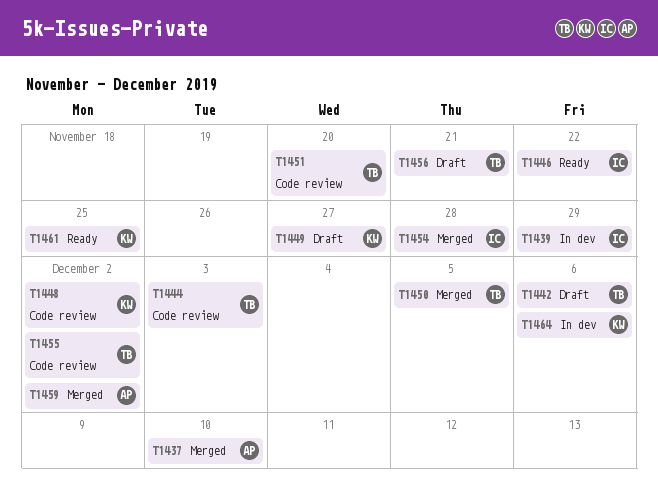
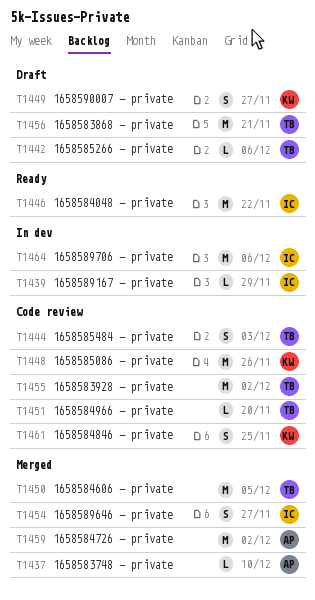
T1448, due: Dec 2 -> Nov 26
T1454, due: Nov 28 -> Nov 27
T1461, status: Ready -> Code review
T1464, owner: KW -> IC

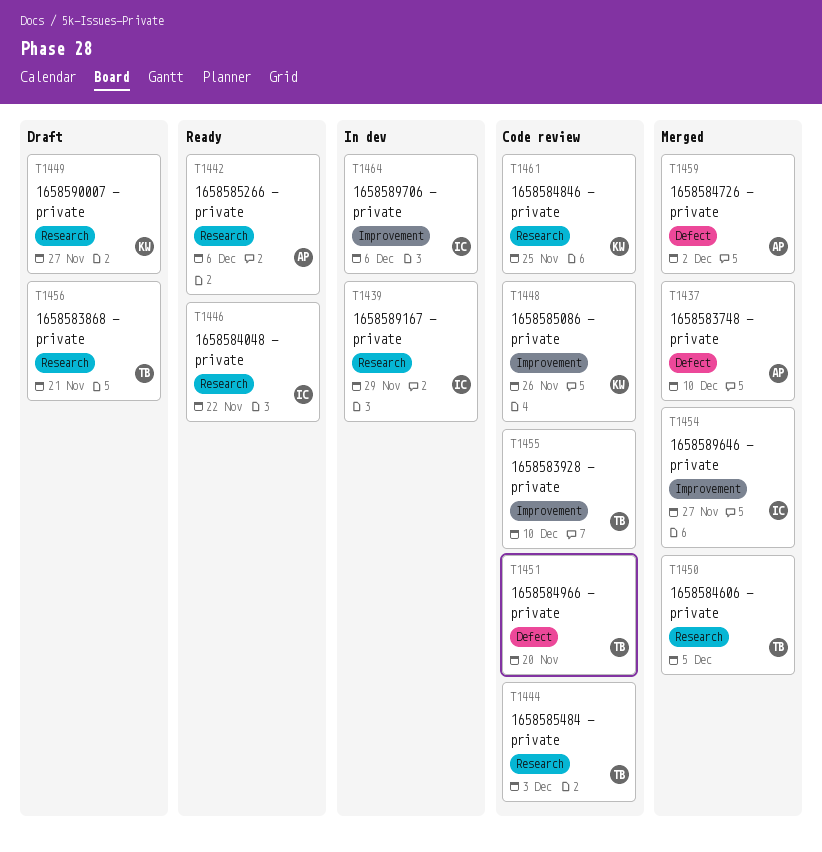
T1442, status: Draft -> Ready
T1442, owner: TB -> AP
T1455, due: Dec 2 -> Dec 10

